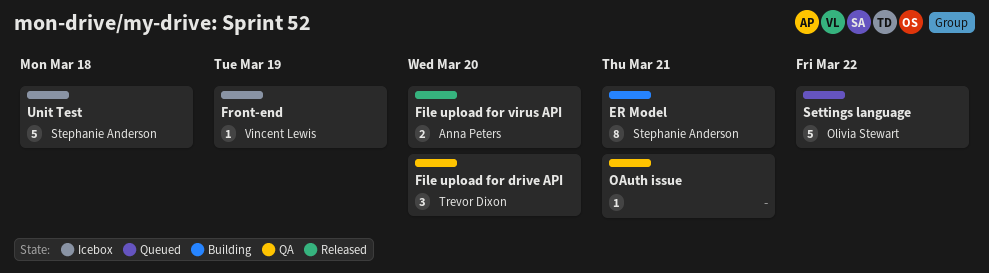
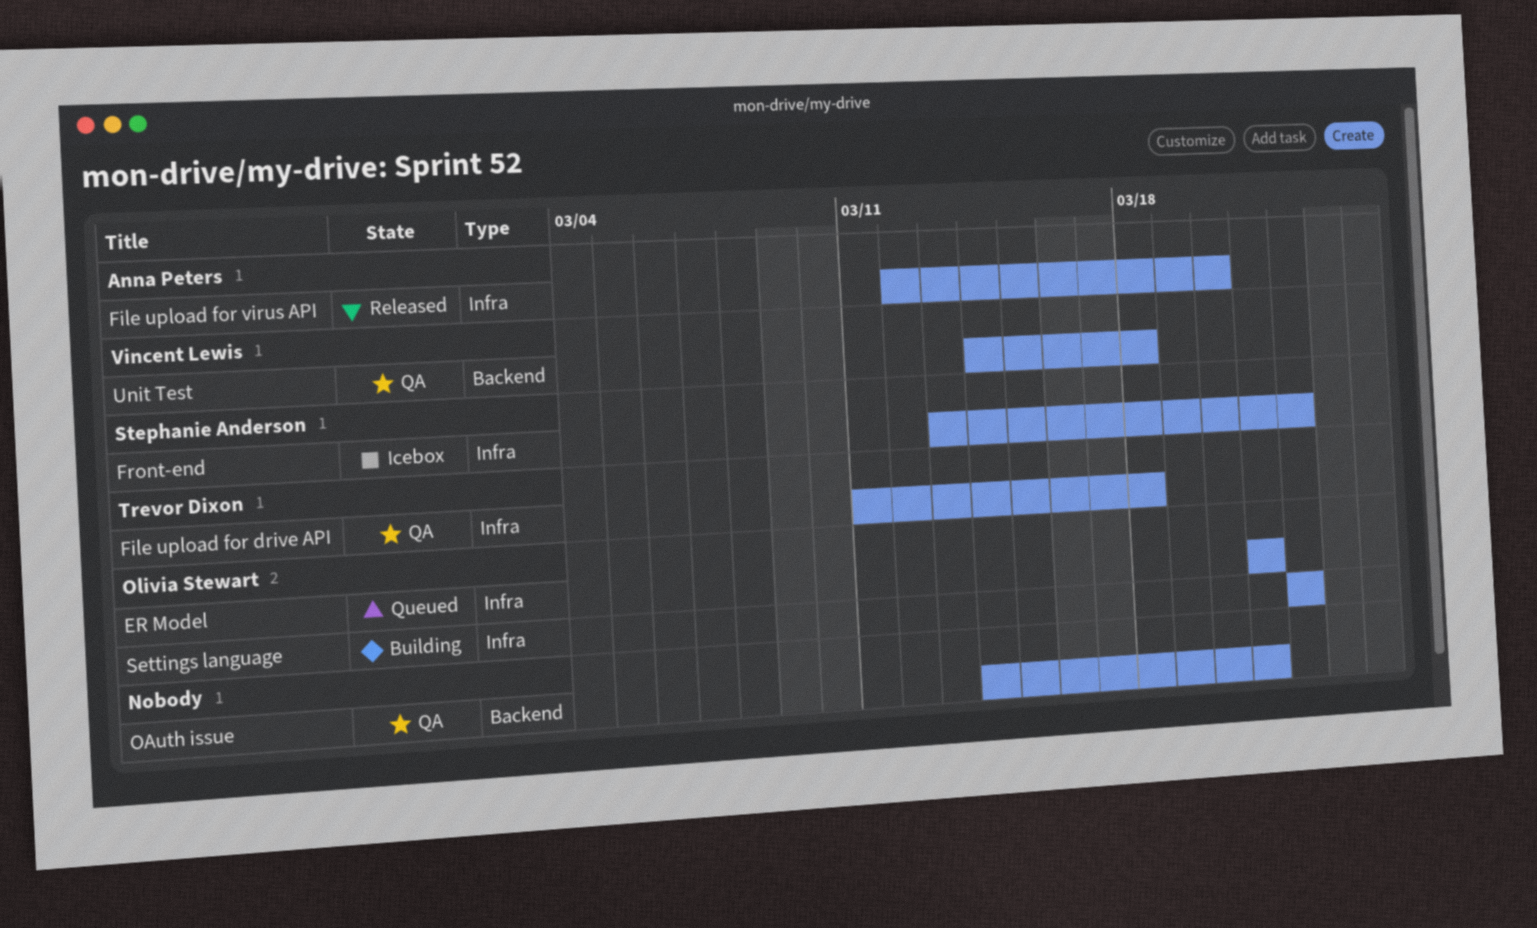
ER Model, status: Building -> Queued
ER Model, owner: Stephanie Anderson -> Olivia Stewart
File upload for drive API, due: Mar 20 -> Mar 18
Front-end, owner: Vincent Lewis -> Stephanie Anderson
Front-end, due: Mar 19 -> Mar 22
Settings language, status: Queued -> Building
Unit Test, status: Icebox -> QA
Unit Test, owner: Stephanie Anderson -> Vincent Lewis

